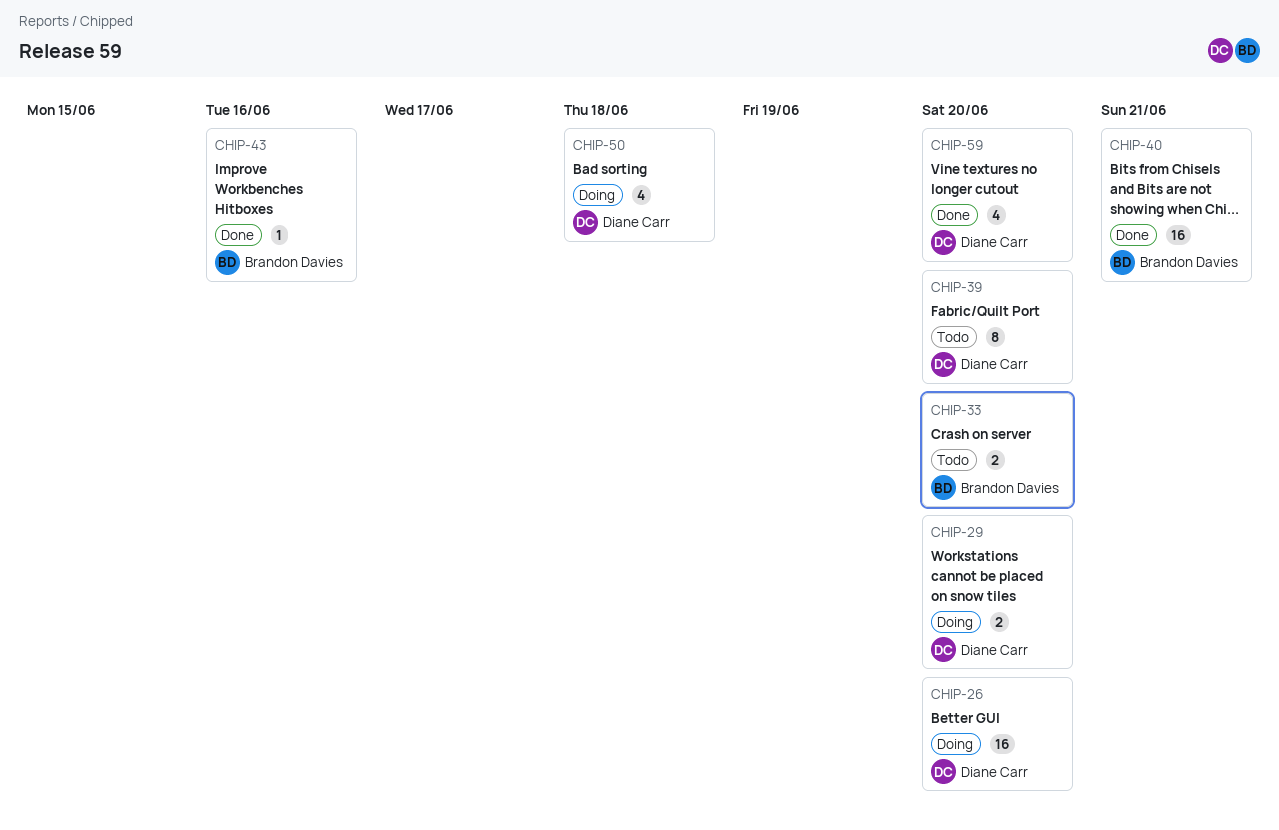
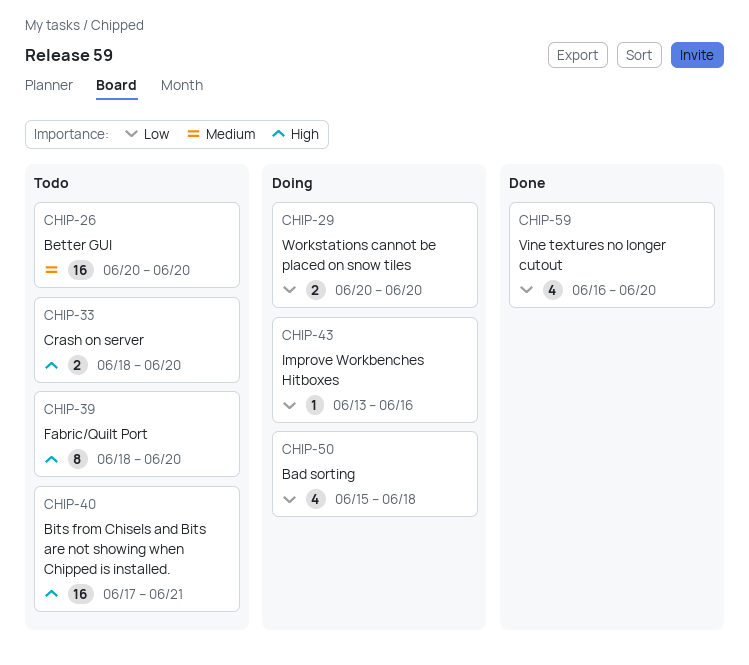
CHIP-26, status: Doing -> Todo
CHIP-40, status: Done -> Todo
CHIP-43, status: Done -> Doing

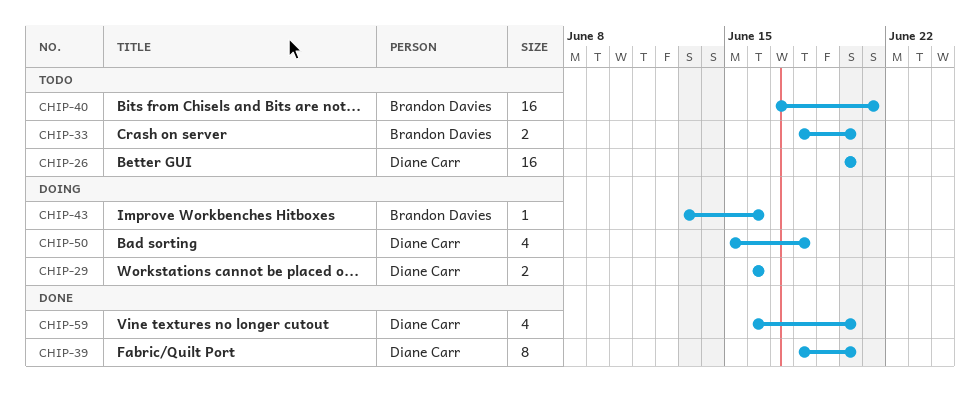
CHIP-29, start: Jun 20 -> Jun 16
CHIP-29, due: Jun 20 -> Jun 16
CHIP-39, status: Todo -> Done

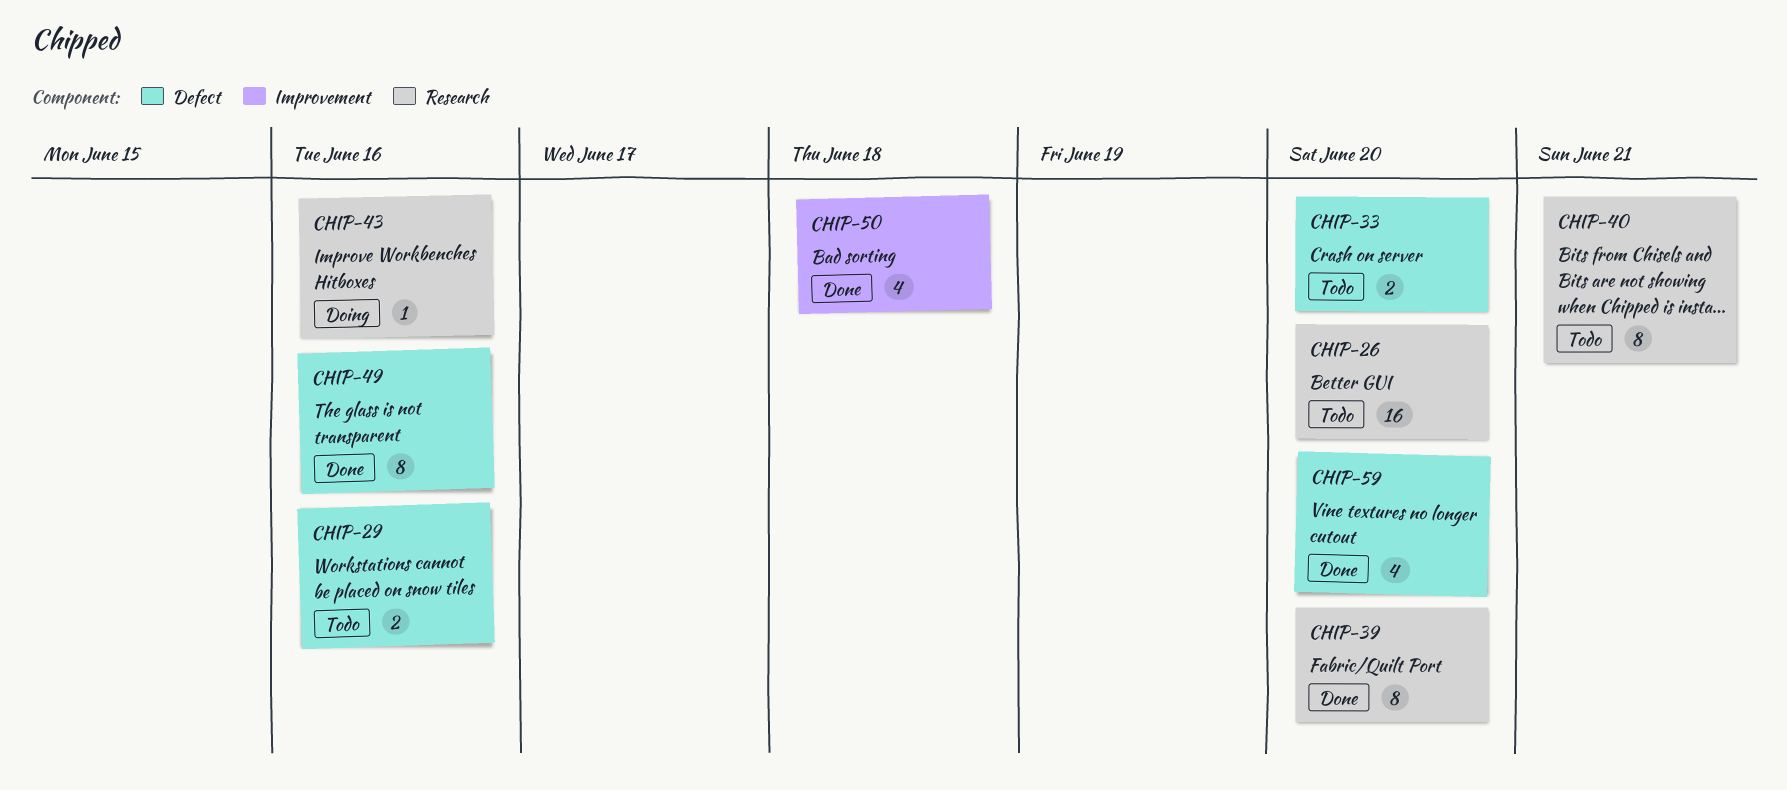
CHIP-29, status: Doing -> Todo
CHIP-40, estimate: 16 -> 8
CHIP-49: none -> present
CHIP-50, status: Doing -> Done

